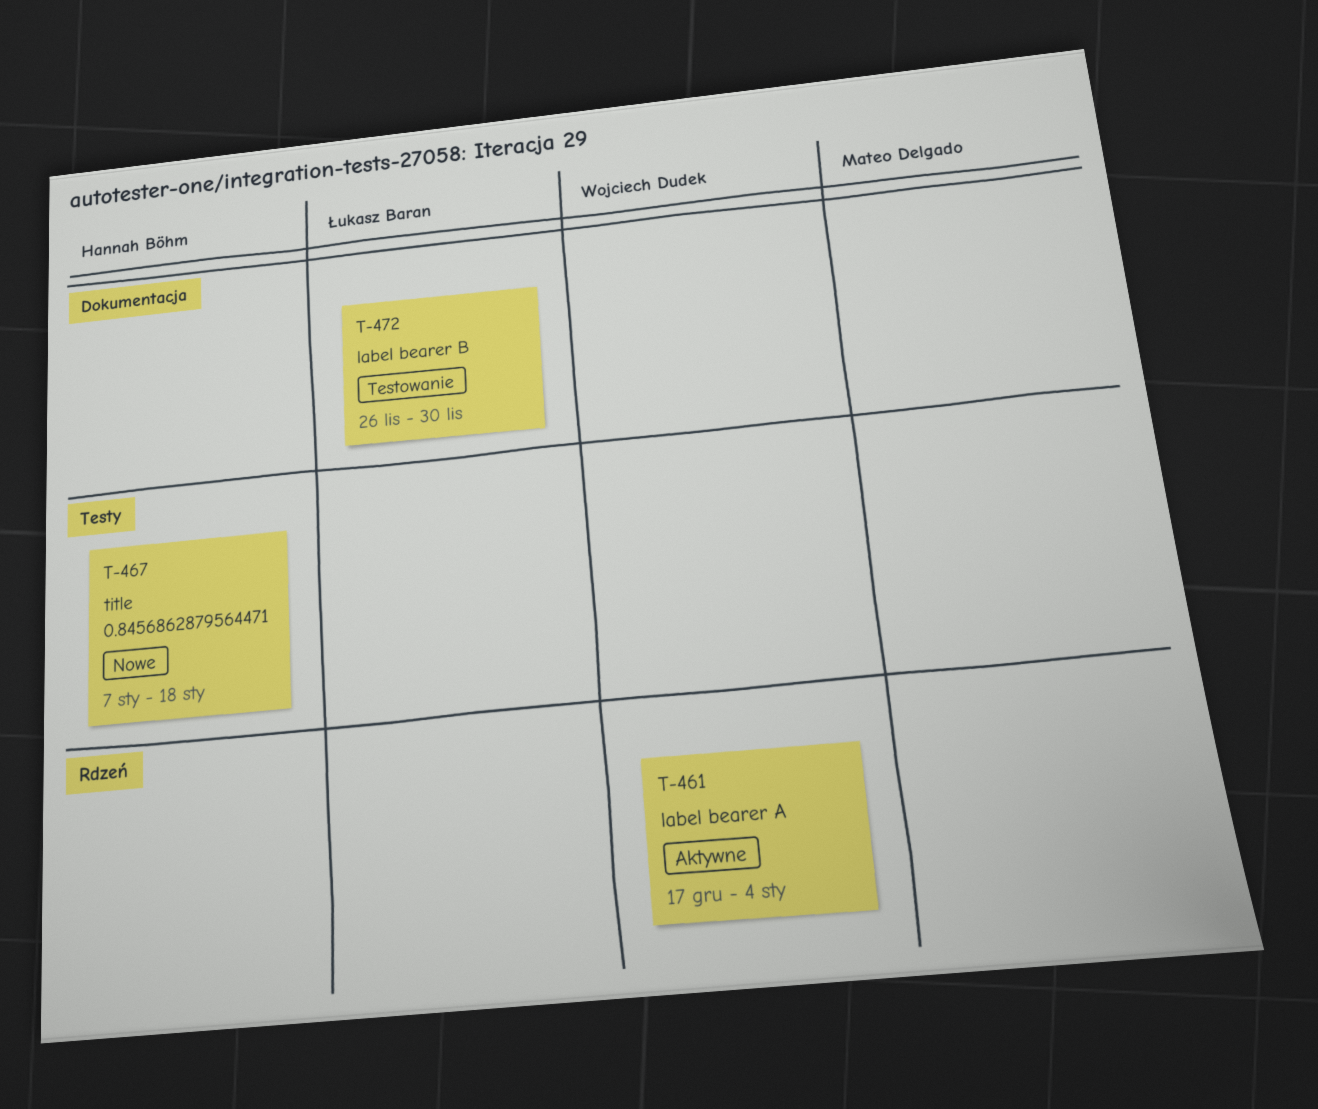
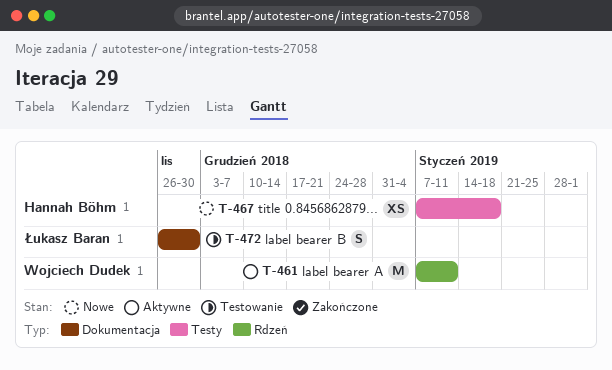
T-461, start: Dec 17 -> Jan 7
T-461, due: Jan 4 -> Jan 11

